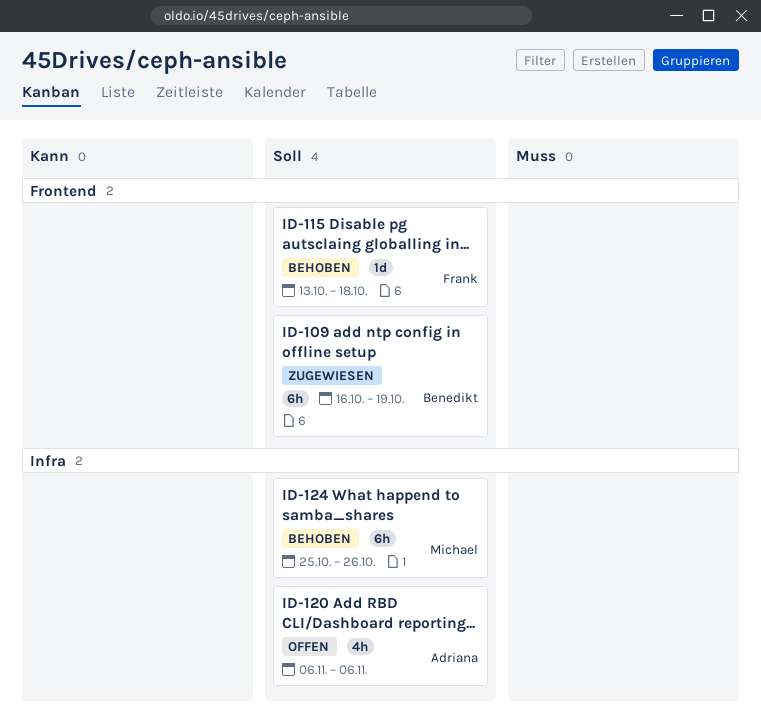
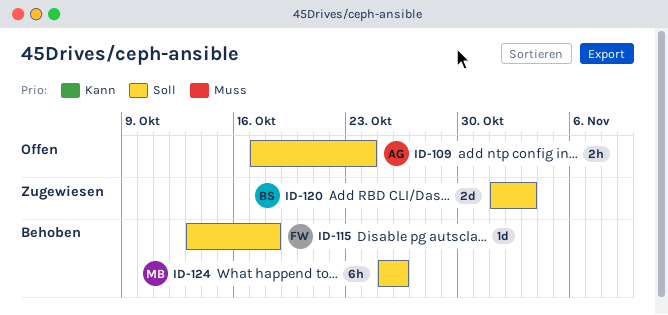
ID-109, status: Zugewiesen -> Offen
ID-109, owner: Benedikt -> Adriana
ID-109, estimate: 6h -> 2h
ID-109, start: Oct 16 -> Oct 17
ID-109, due: Oct 19 -> Oct 24
ID-120, status: Offen -> Zugewiesen
ID-120, owner: Adriana -> Benedikt
ID-120, estimate: 4h -> 2d
ID-120, start: Nov 6 -> Nov 1
ID-120, due: Nov 6 -> Nov 3

